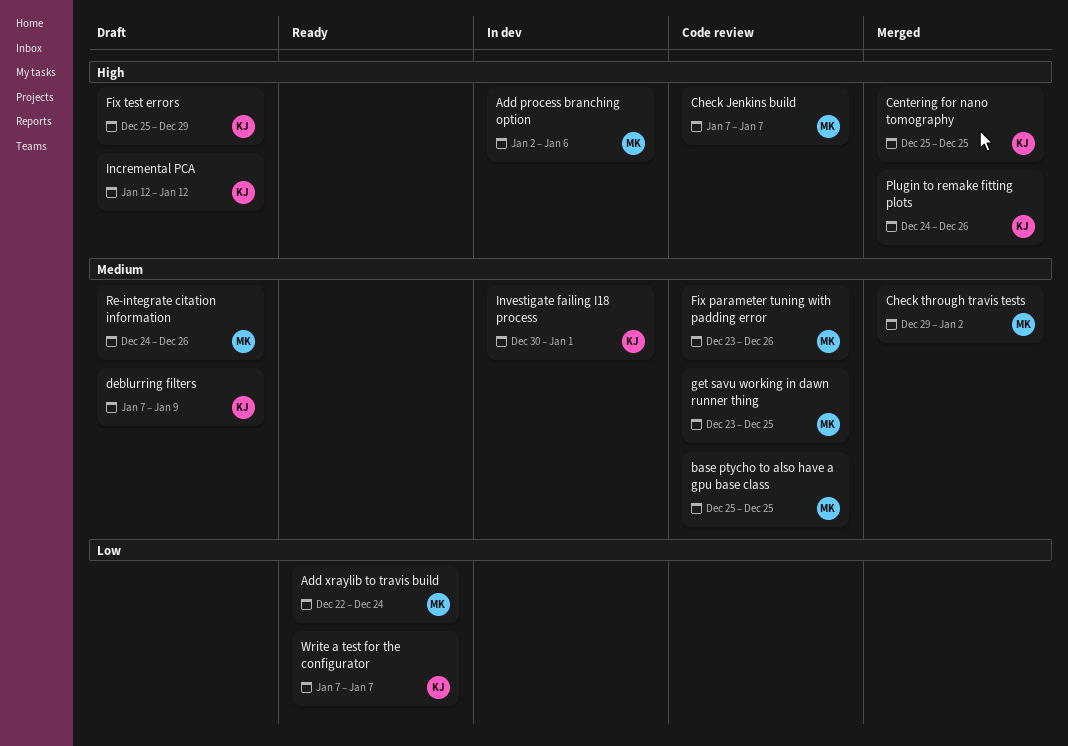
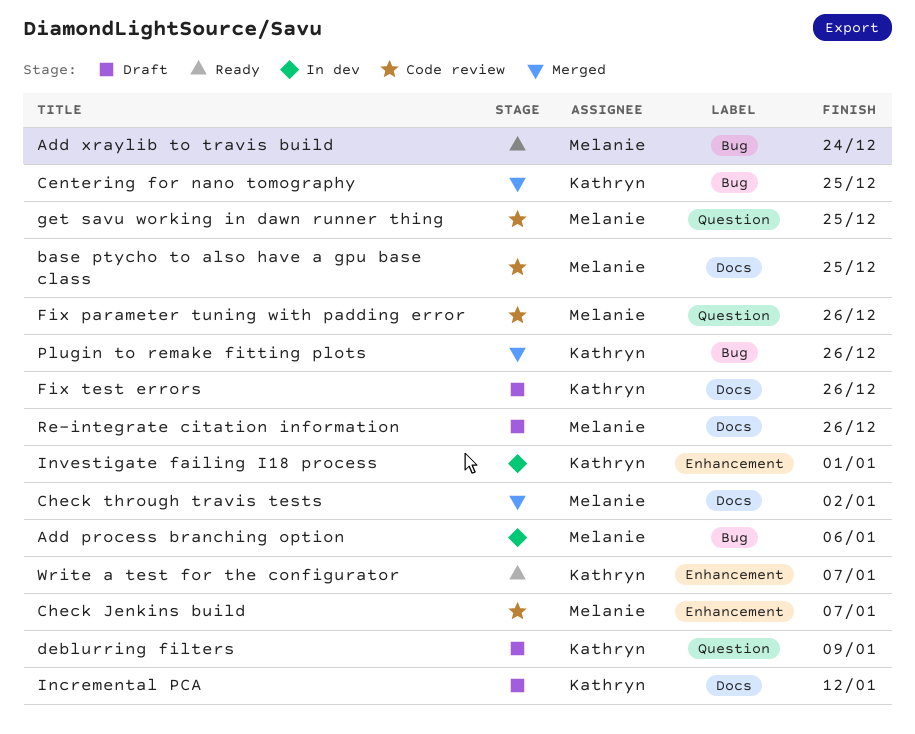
Fix test errors, due: Dec 29 -> Dec 26

